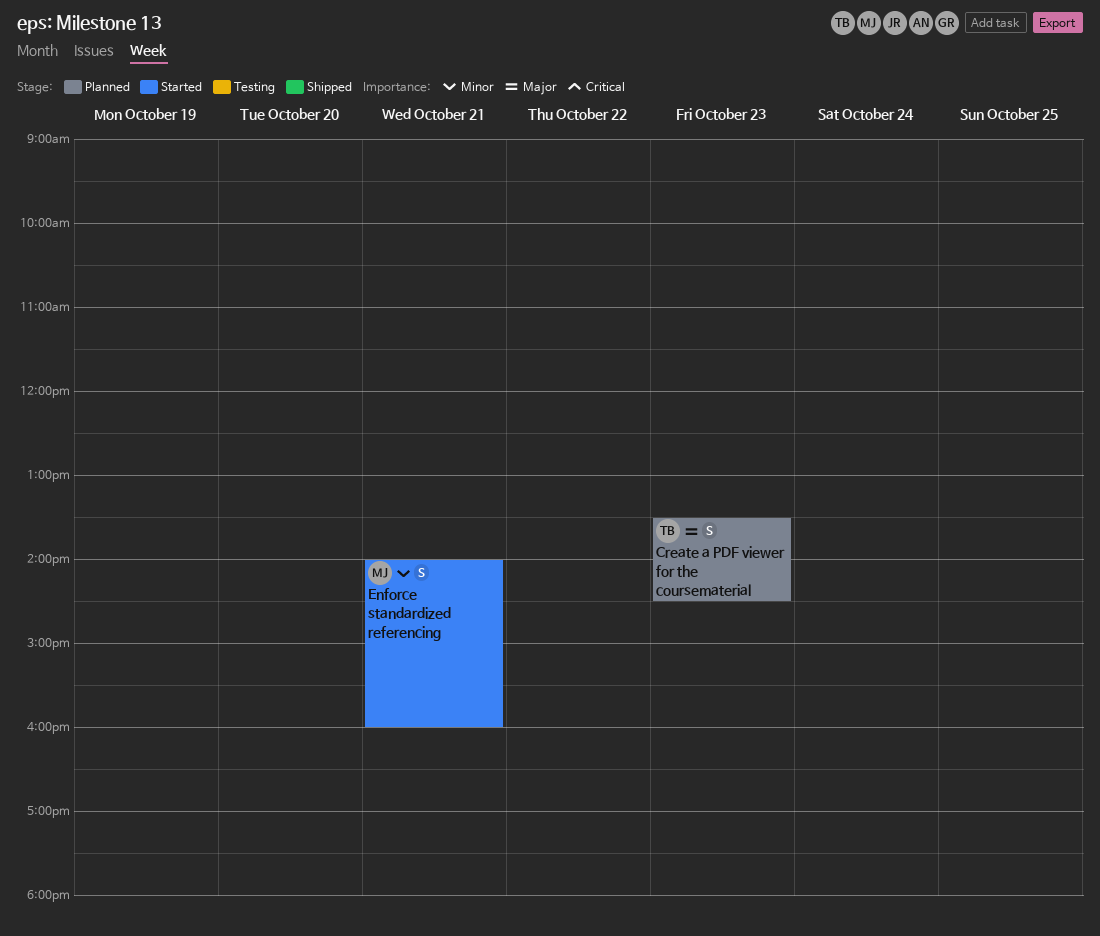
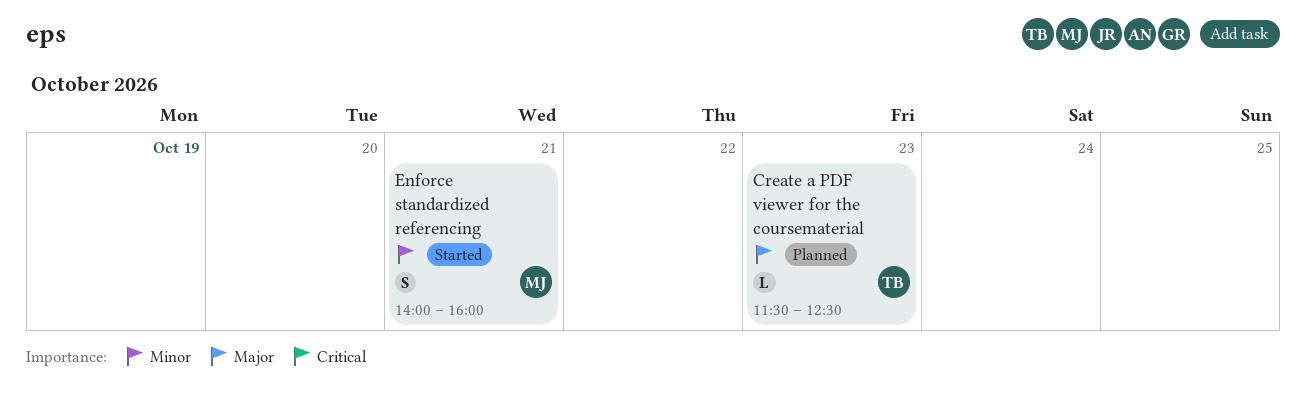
Create a PDF viewer for the coursematerial, estimate: S -> L
Create a PDF viewer for the coursematerial, begins: 13:30 -> 11:30
Create a PDF viewer for the coursematerial, ends: 14:30 -> 12:30

